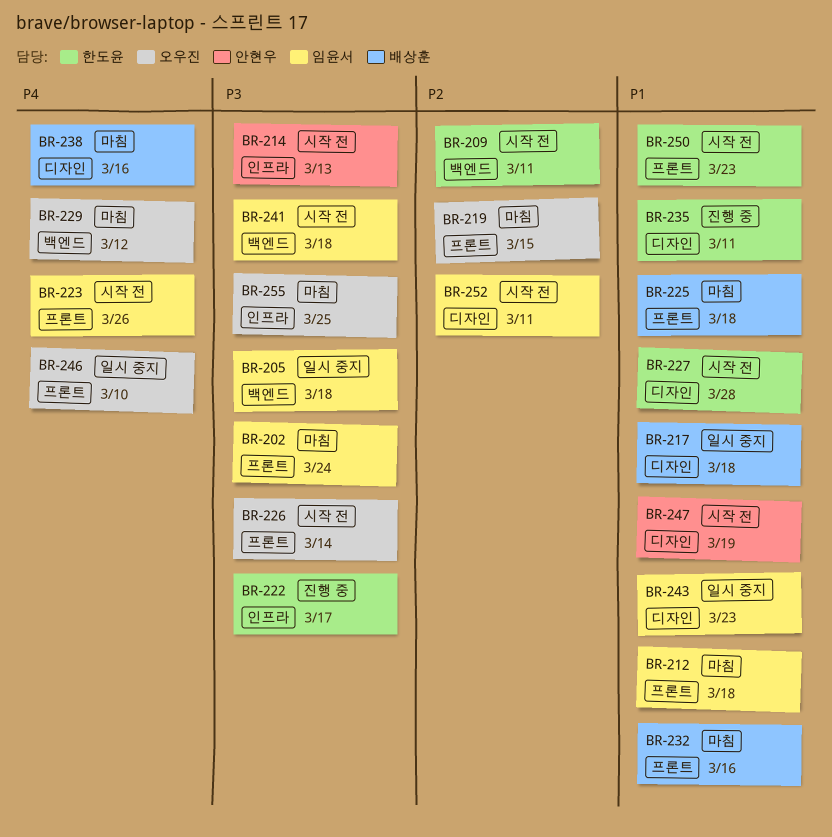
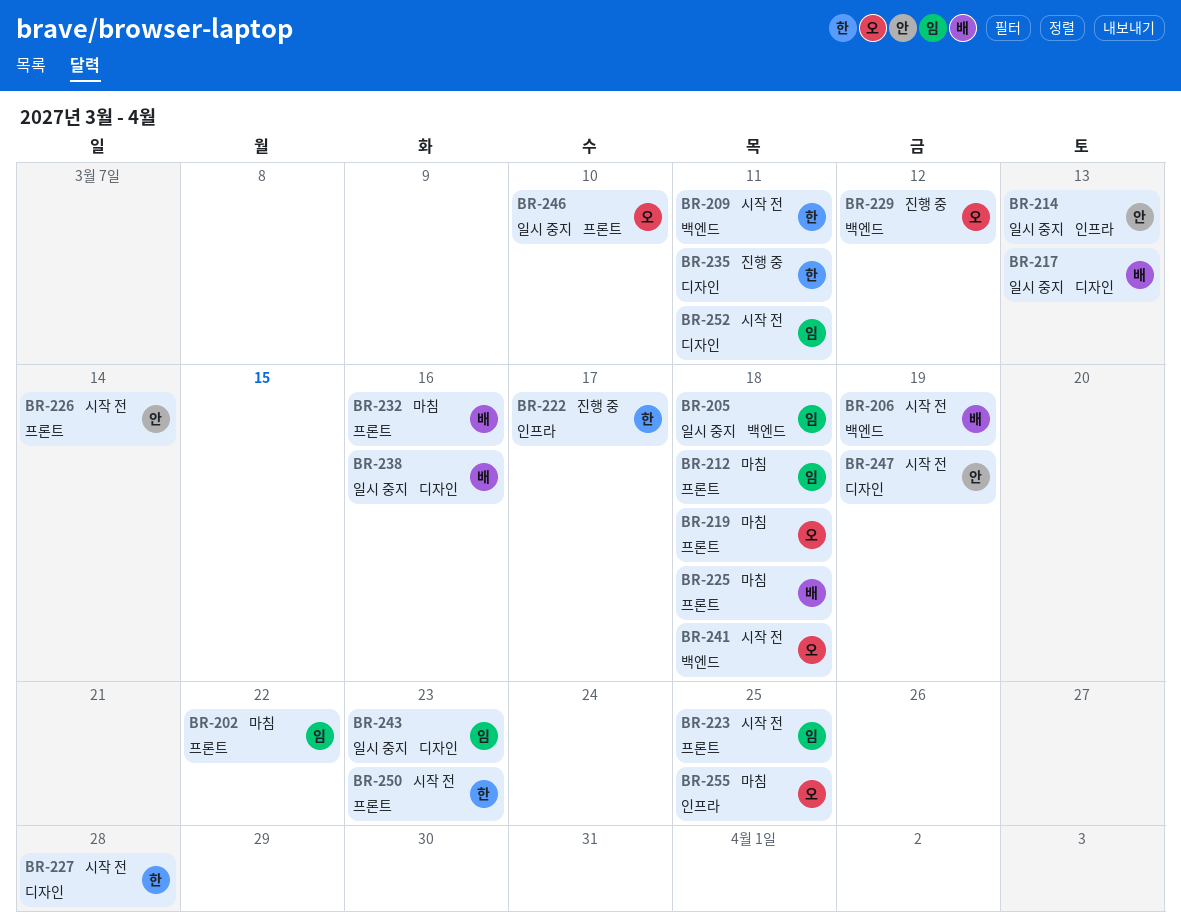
BR-202, due: Mar 24 -> Mar 22
BR-206: none -> present
BR-214, status: 시작 전 -> 일시 중지
BR-217, due: Mar 18 -> Mar 13
BR-219, due: Mar 15 -> Mar 18
BR-223, due: Mar 26 -> Mar 25
BR-226, owner: 오우진 -> 안현우
BR-229, status: 마침 -> 진행 중
BR-238, status: 마침 -> 일시 중지
BR-241, owner: 임윤서 -> 오우진

